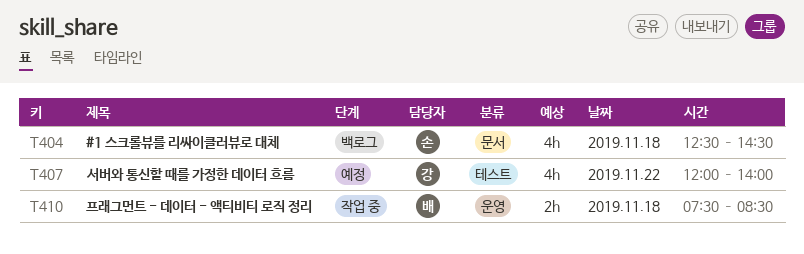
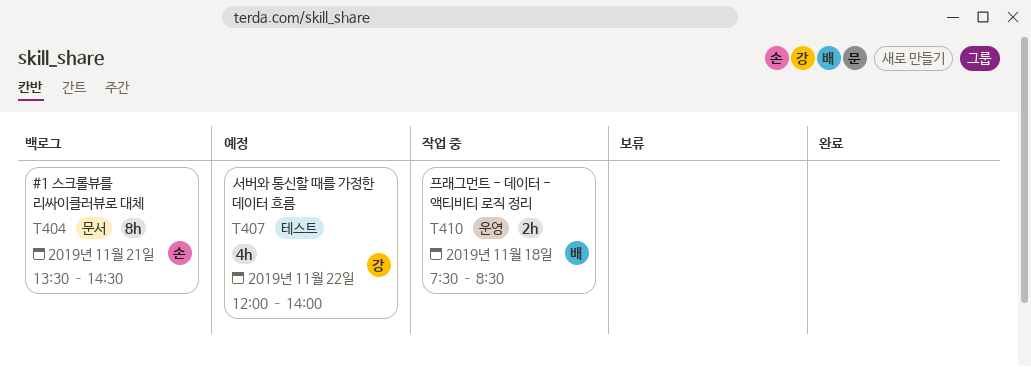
T404, estimate: 4h -> 8h
T404, day: Nov 18 -> Nov 21
T404, begins: 12:30 -> 13:30

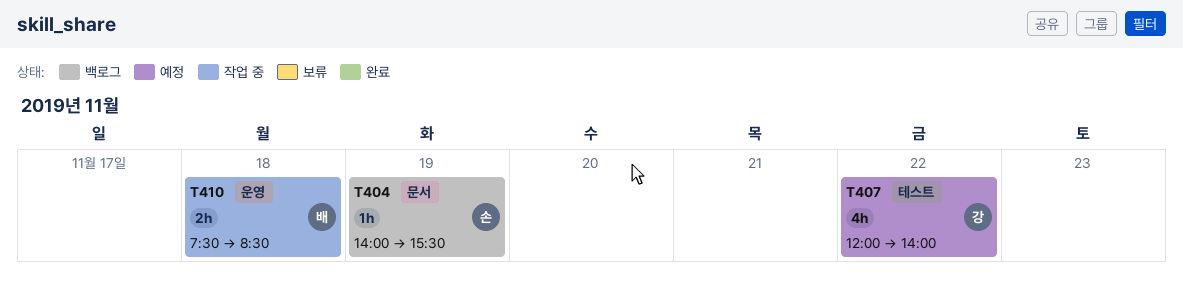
T404, estimate: 8h -> 1h
T404, day: Nov 21 -> Nov 19
T404, begins: 13:30 -> 14:00
T404, ends: 14:30 -> 15:30

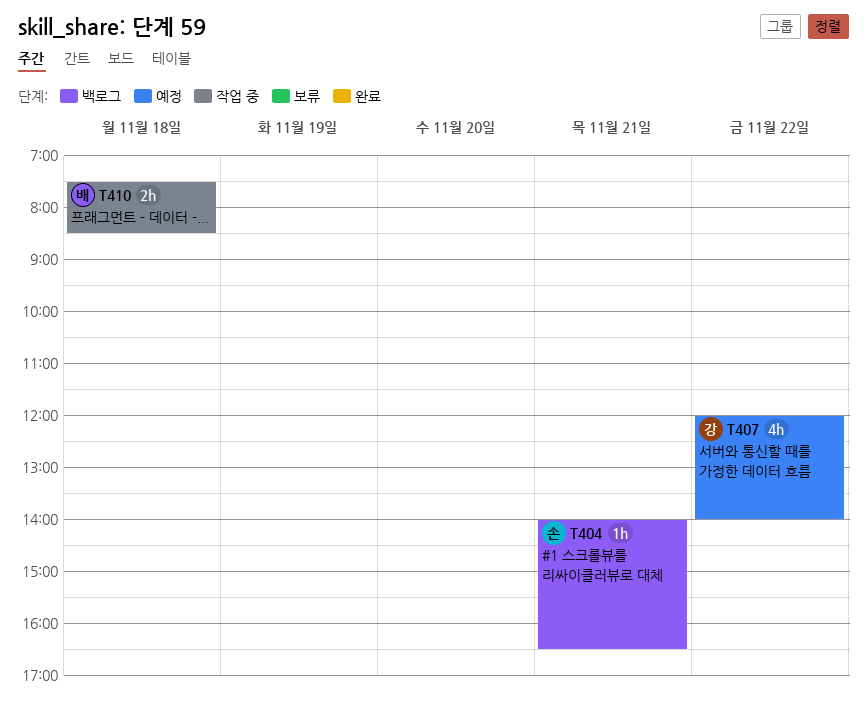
T404, day: Nov 19 -> Nov 21
T404, ends: 15:30 -> 16:30

